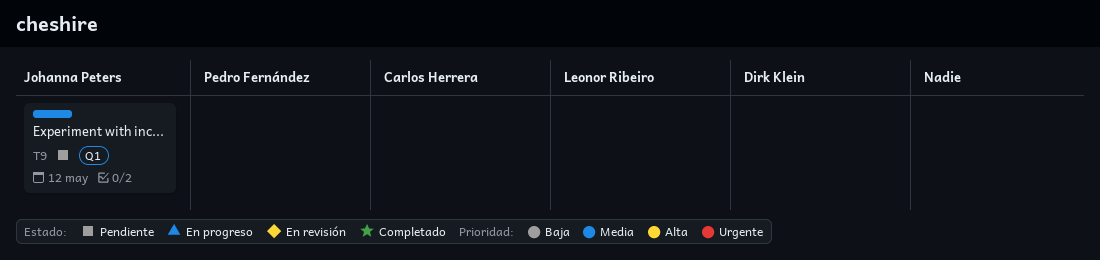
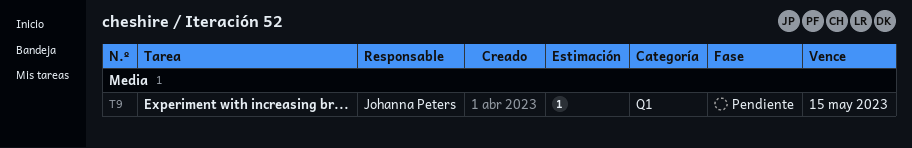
T9, due: May 12 -> May 15

